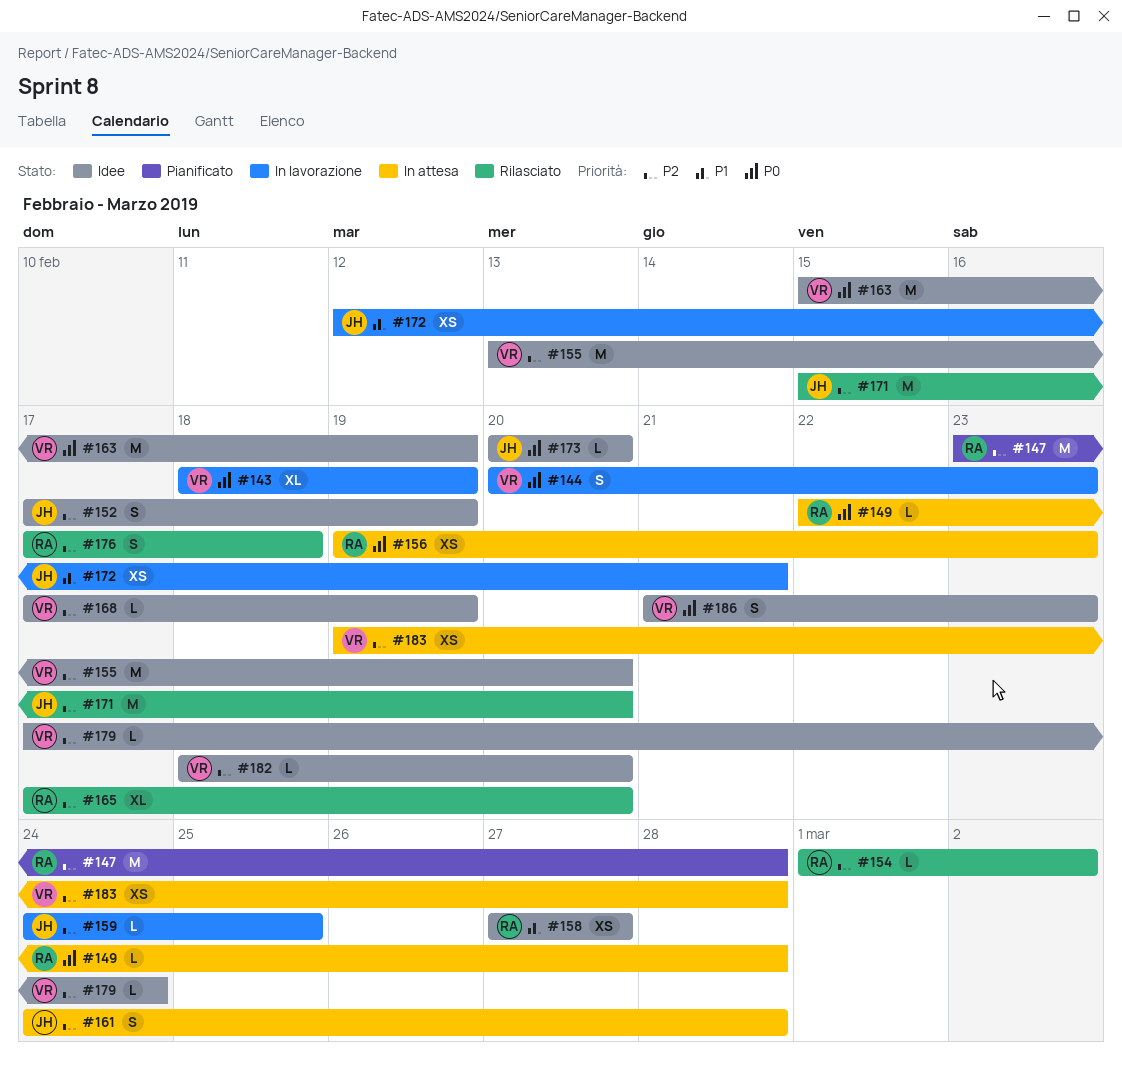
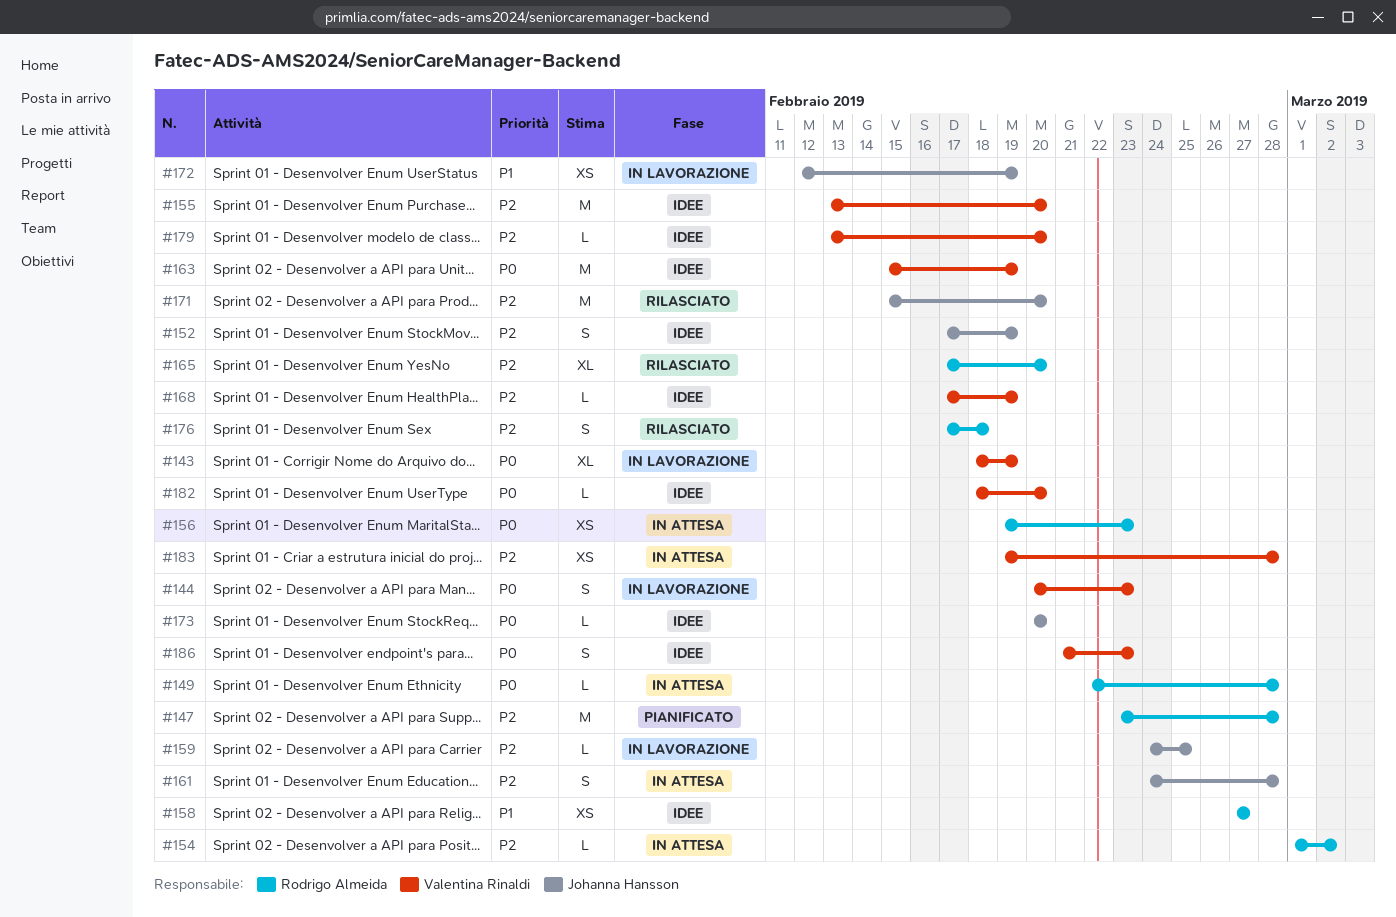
#154, status: Rilasciato -> In attesa
#172, due: Feb 21 -> Feb 19
#179, start: Feb 17 -> Feb 13
#179, due: Feb 24 -> Feb 20
#182, priority: P2 -> P0

